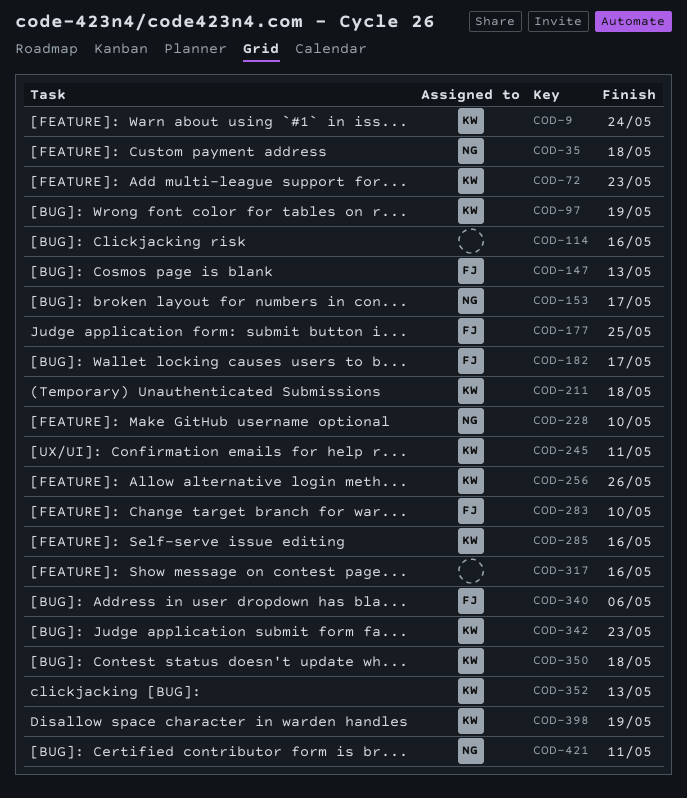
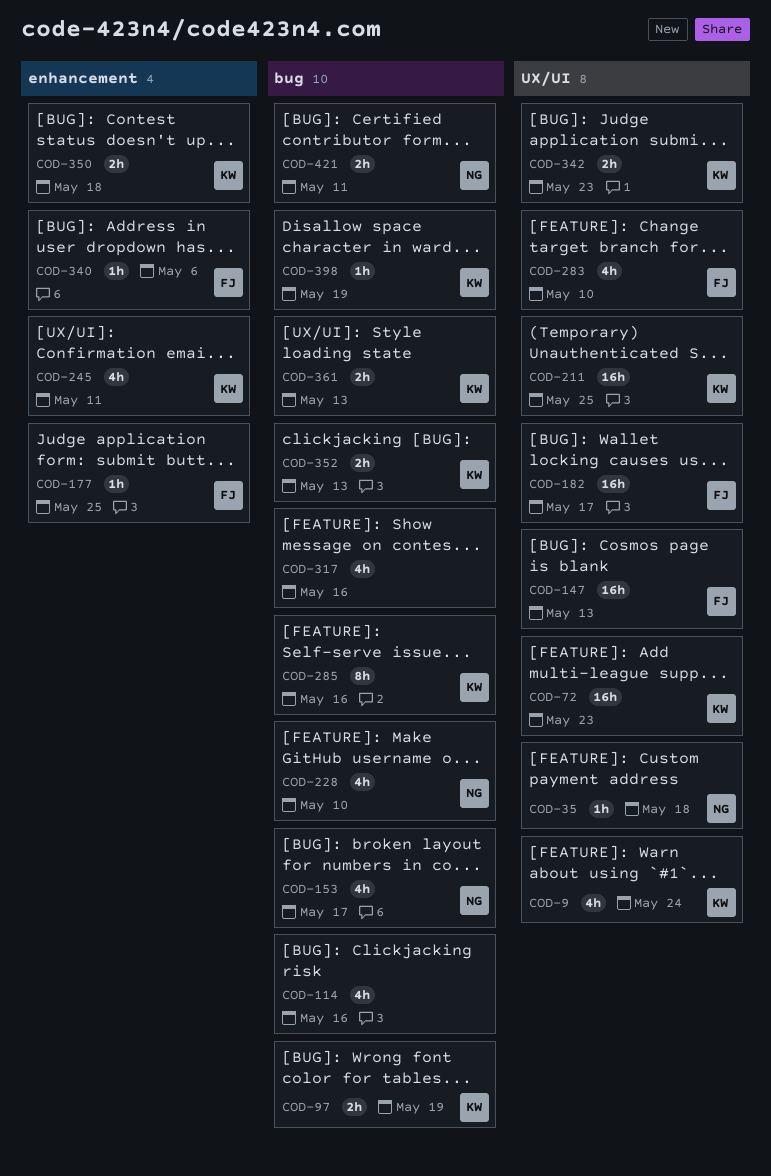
COD-211, due: May 18 -> May 25
COD-256: present -> none
COD-361: none -> present

